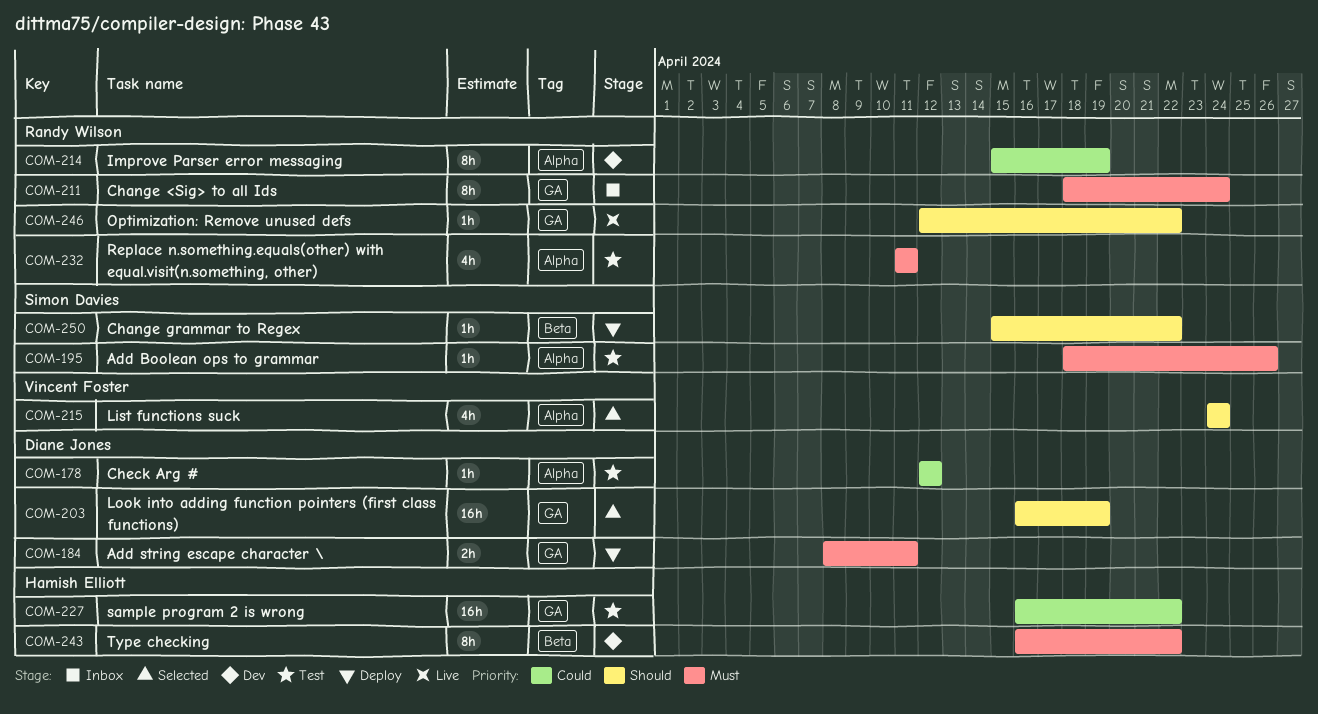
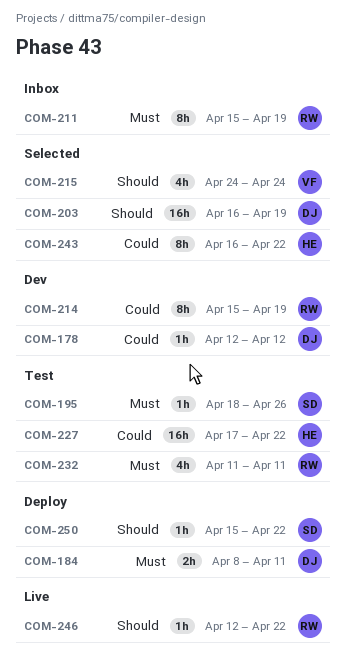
COM-178, status: Test -> Dev
COM-211, start: Apr 18 -> Apr 15
COM-211, due: Apr 24 -> Apr 19
COM-227, start: Apr 16 -> Apr 17
COM-243, status: Dev -> Selected
COM-243, priority: Must -> Could

